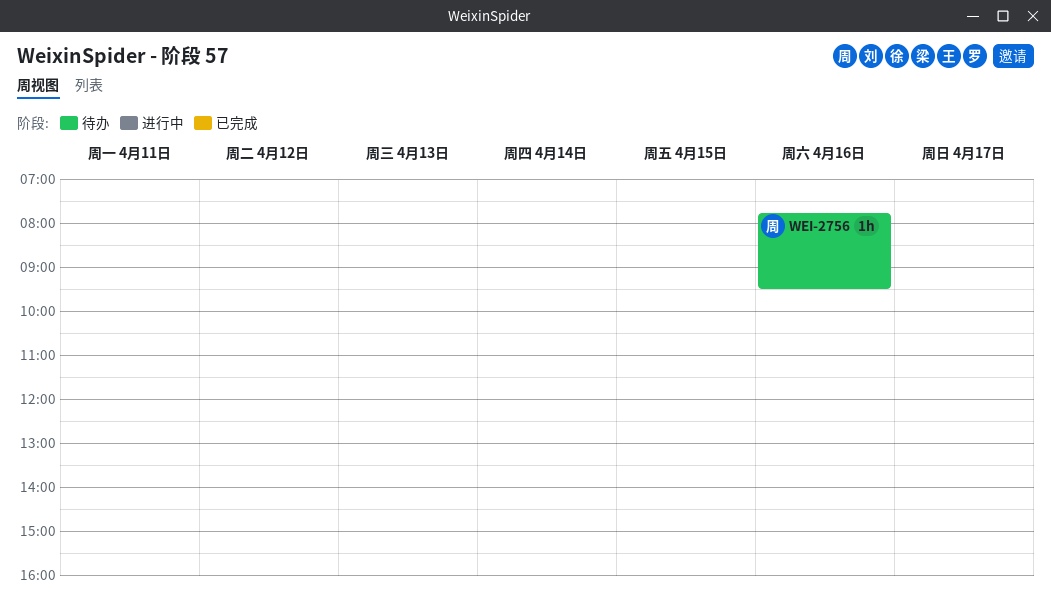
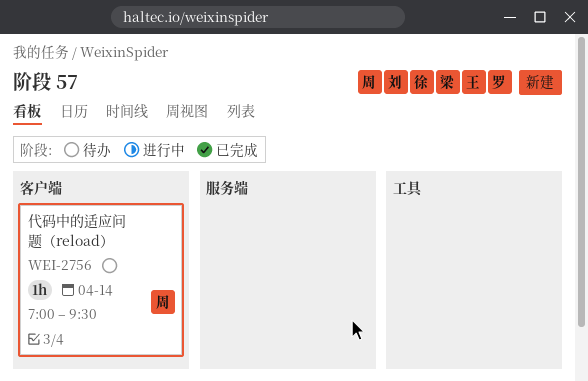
WEI-2756, day: Apr 16 -> Apr 14
WEI-2756, begins: 07:45 -> 07:00

